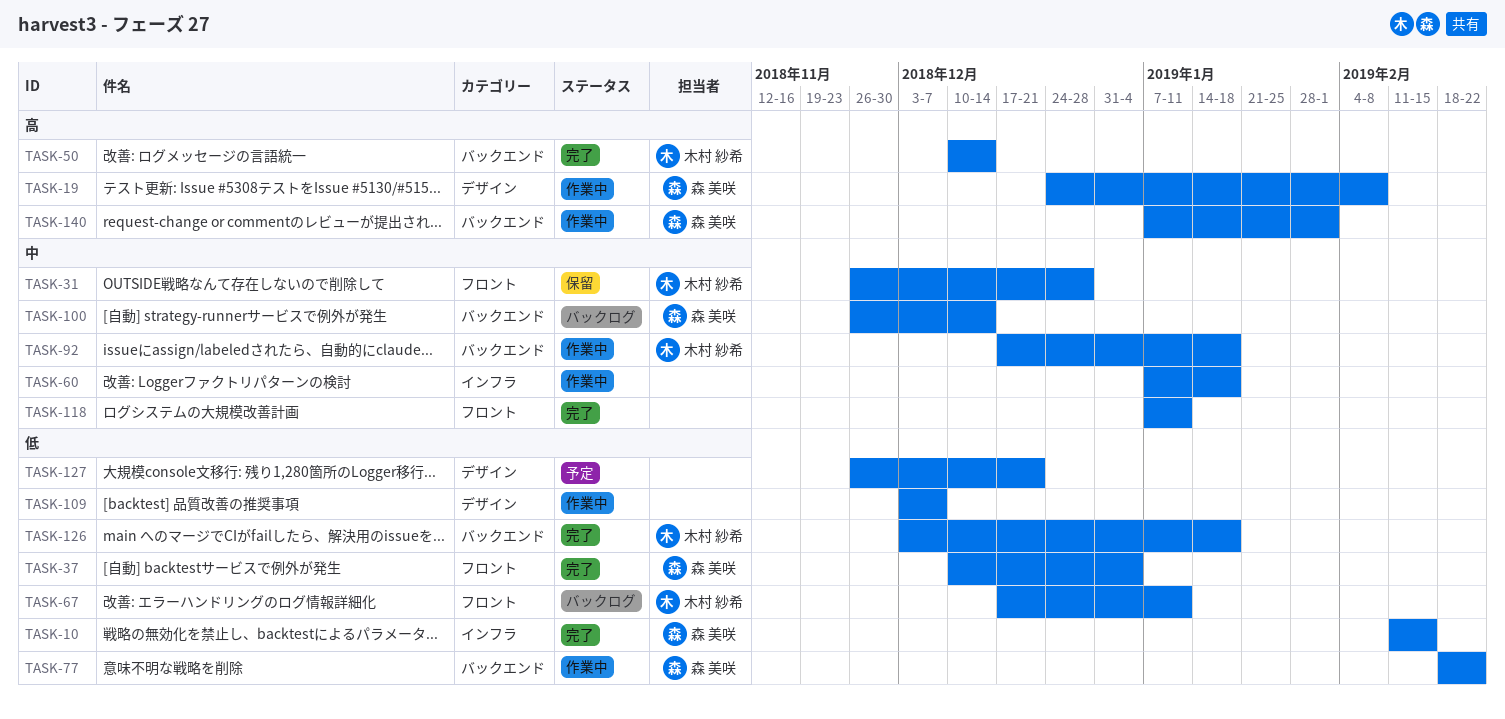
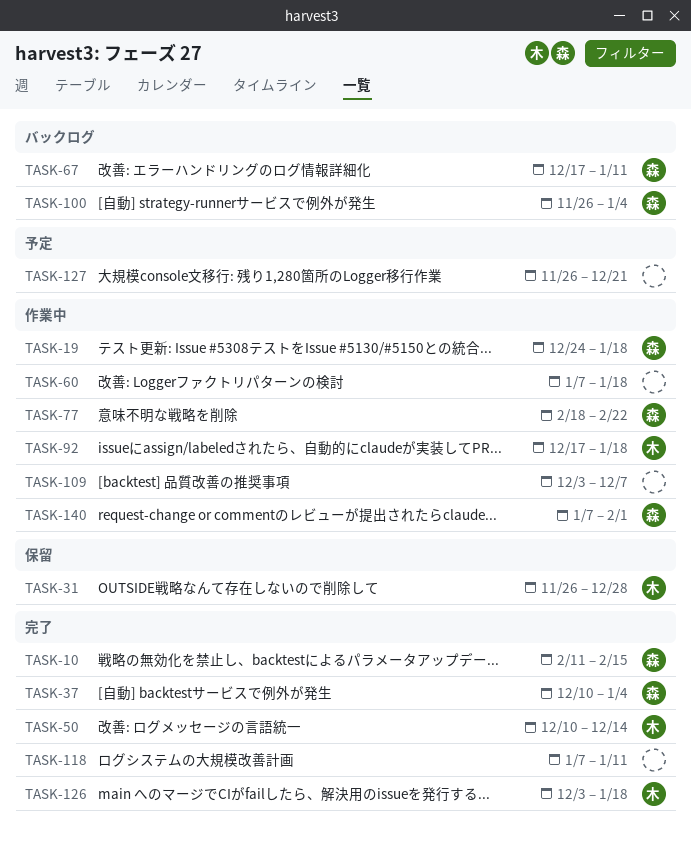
TASK-19, due: Feb 8 -> Jan 18
TASK-67, owner: 木村 紗希 -> 森 美咲
TASK-100, due: Dec 14 -> Jan 4

